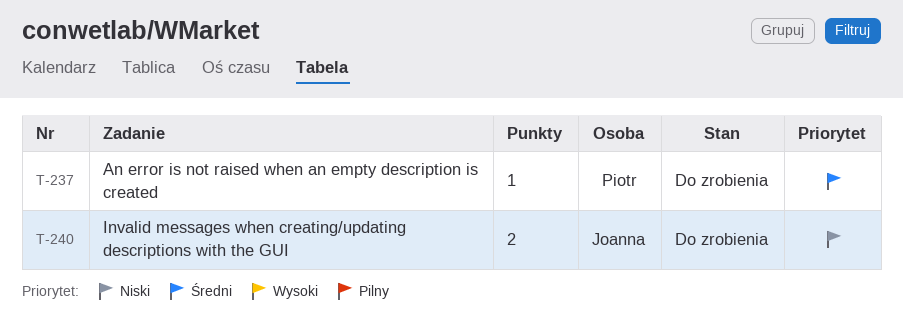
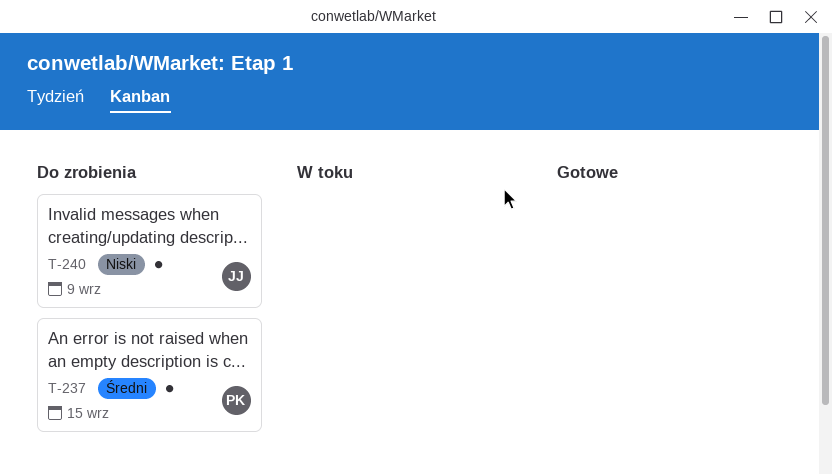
T-240, estimate: 2 -> 1

